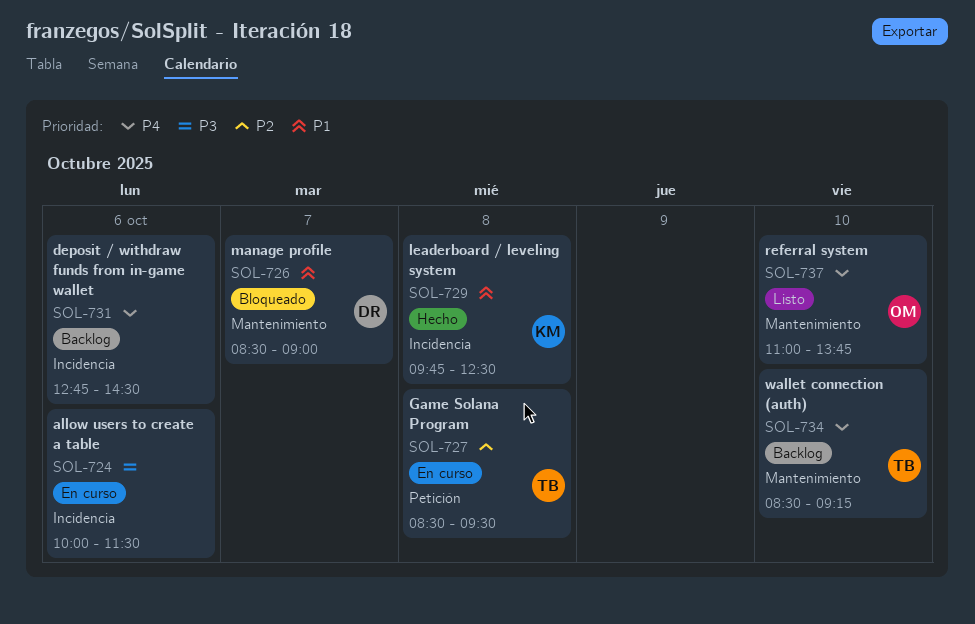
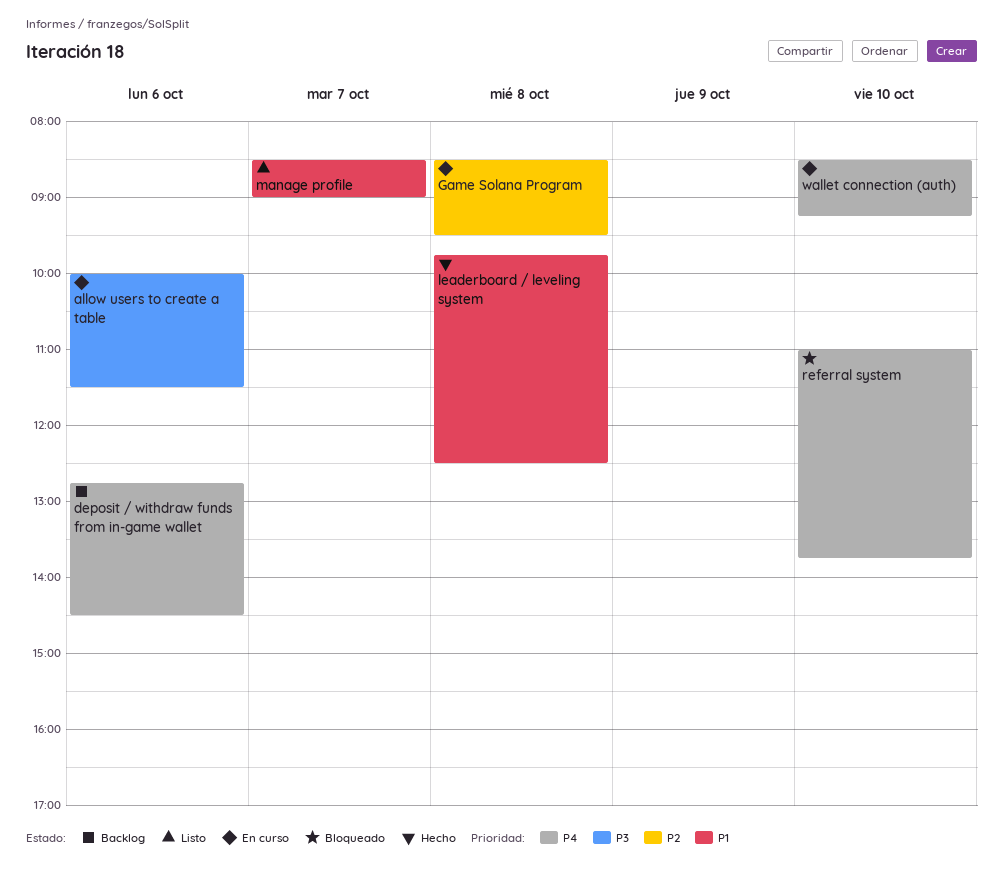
manage profile, status: Bloqueado -> Listo
referral system, status: Listo -> Bloqueado
wallet connection (auth), status: Backlog -> En curso

